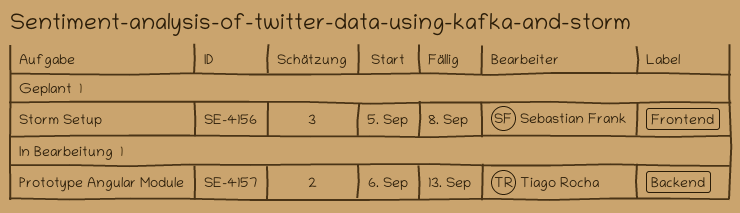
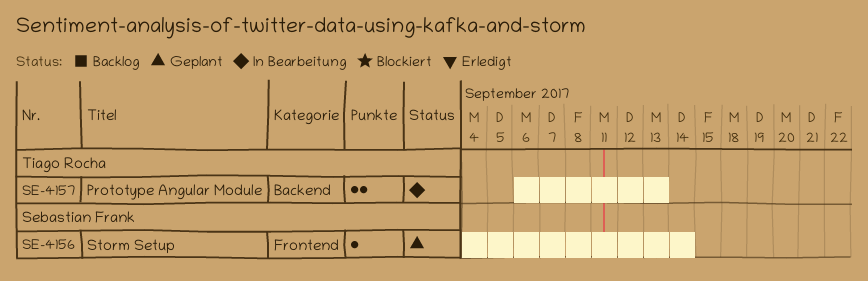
SE-4156, estimate: 3 -> 1
SE-4156, start: Sep 5 -> Sep 4
SE-4156, due: Sep 8 -> Sep 14

